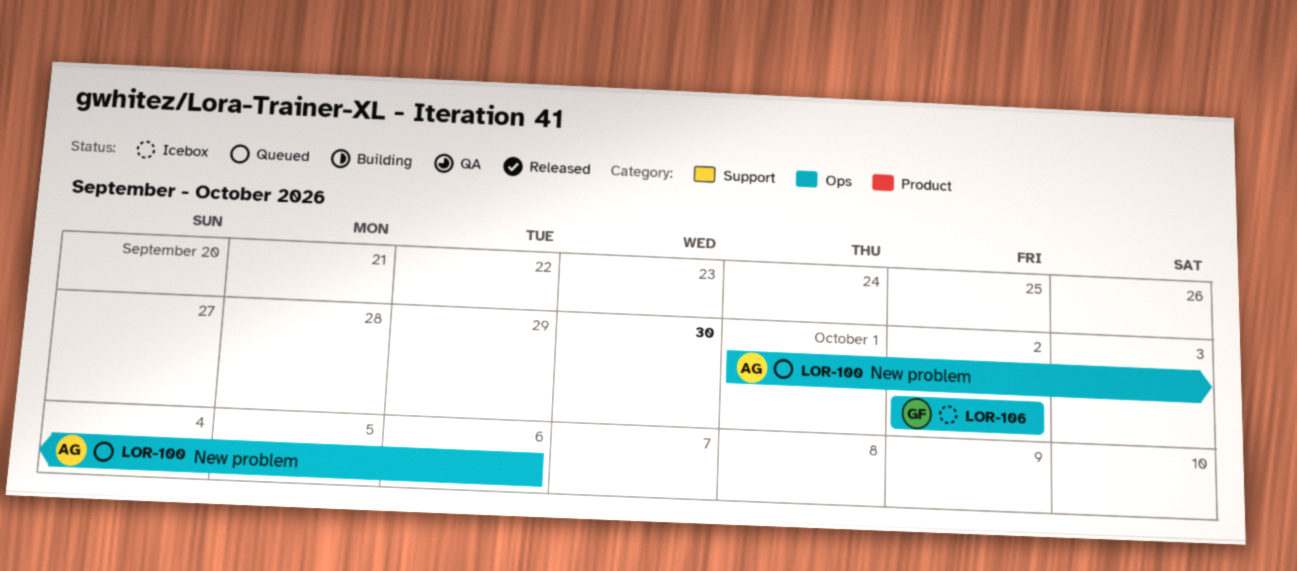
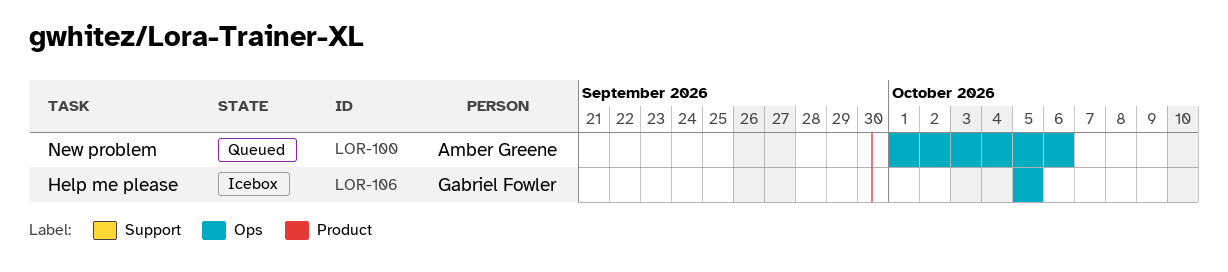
LOR-106, start: Oct 2 -> Oct 5
LOR-106, due: Oct 2 -> Oct 5

